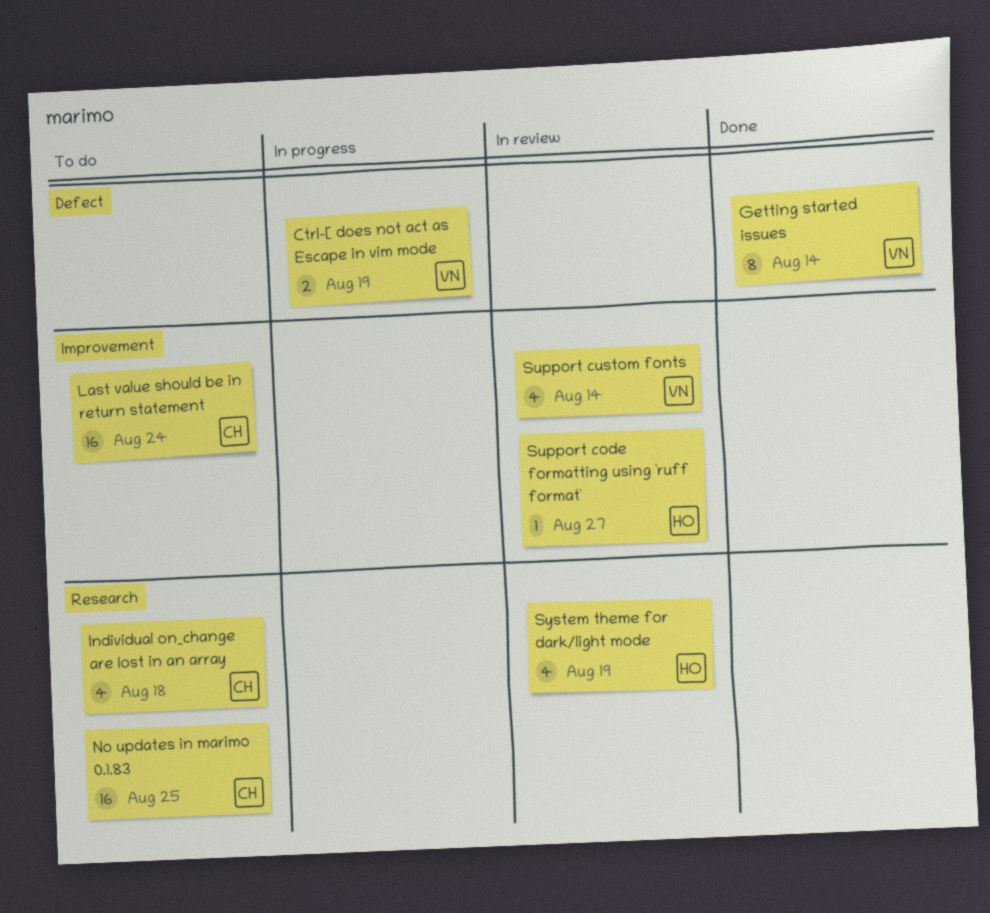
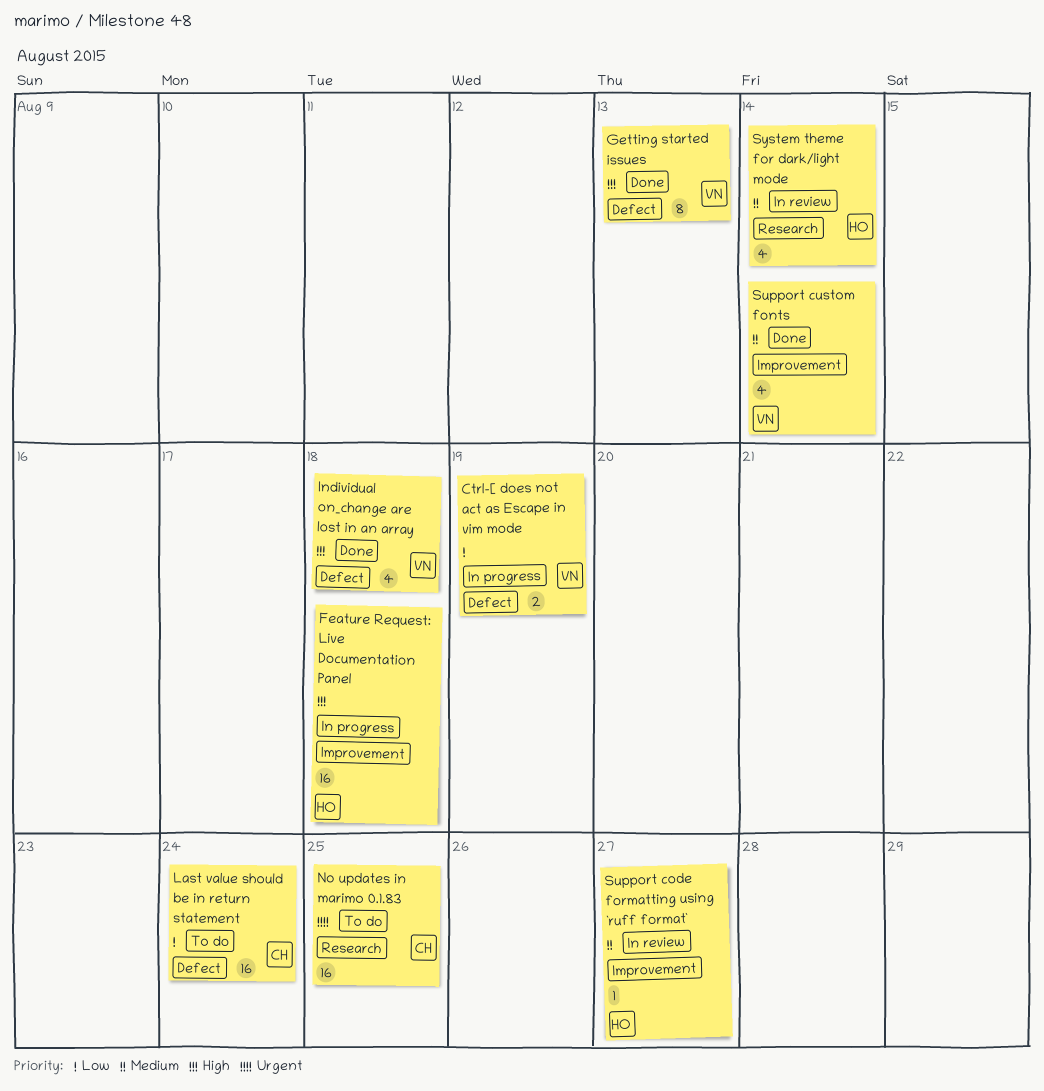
Feature Request: Live Documentation Panel: none -> present
Getting started issues, due: Aug 14 -> Aug 13
Individual on_change are lost in an array, status: To do -> Done
Individual on_change are lost in an array, owner: CH -> VN
Individual on_change are lost in an array, label: Research -> Defect
Last value should be in return statement, label: Improvement -> Defect
Support custom fonts, status: In review -> Done
System theme for dark/light mode, due: Aug 19 -> Aug 14

